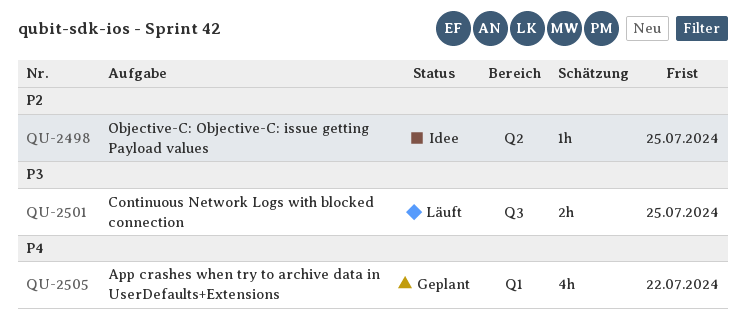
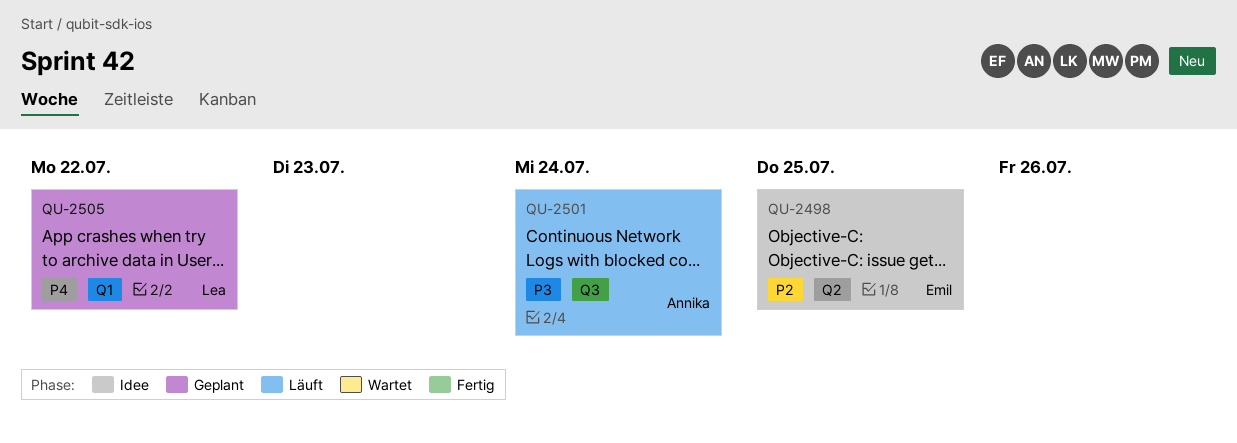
QU-2501, due: Jul 25 -> Jul 24

